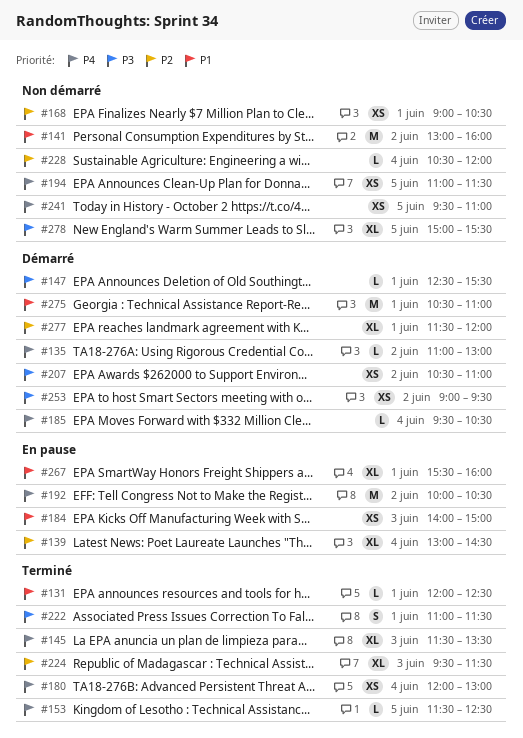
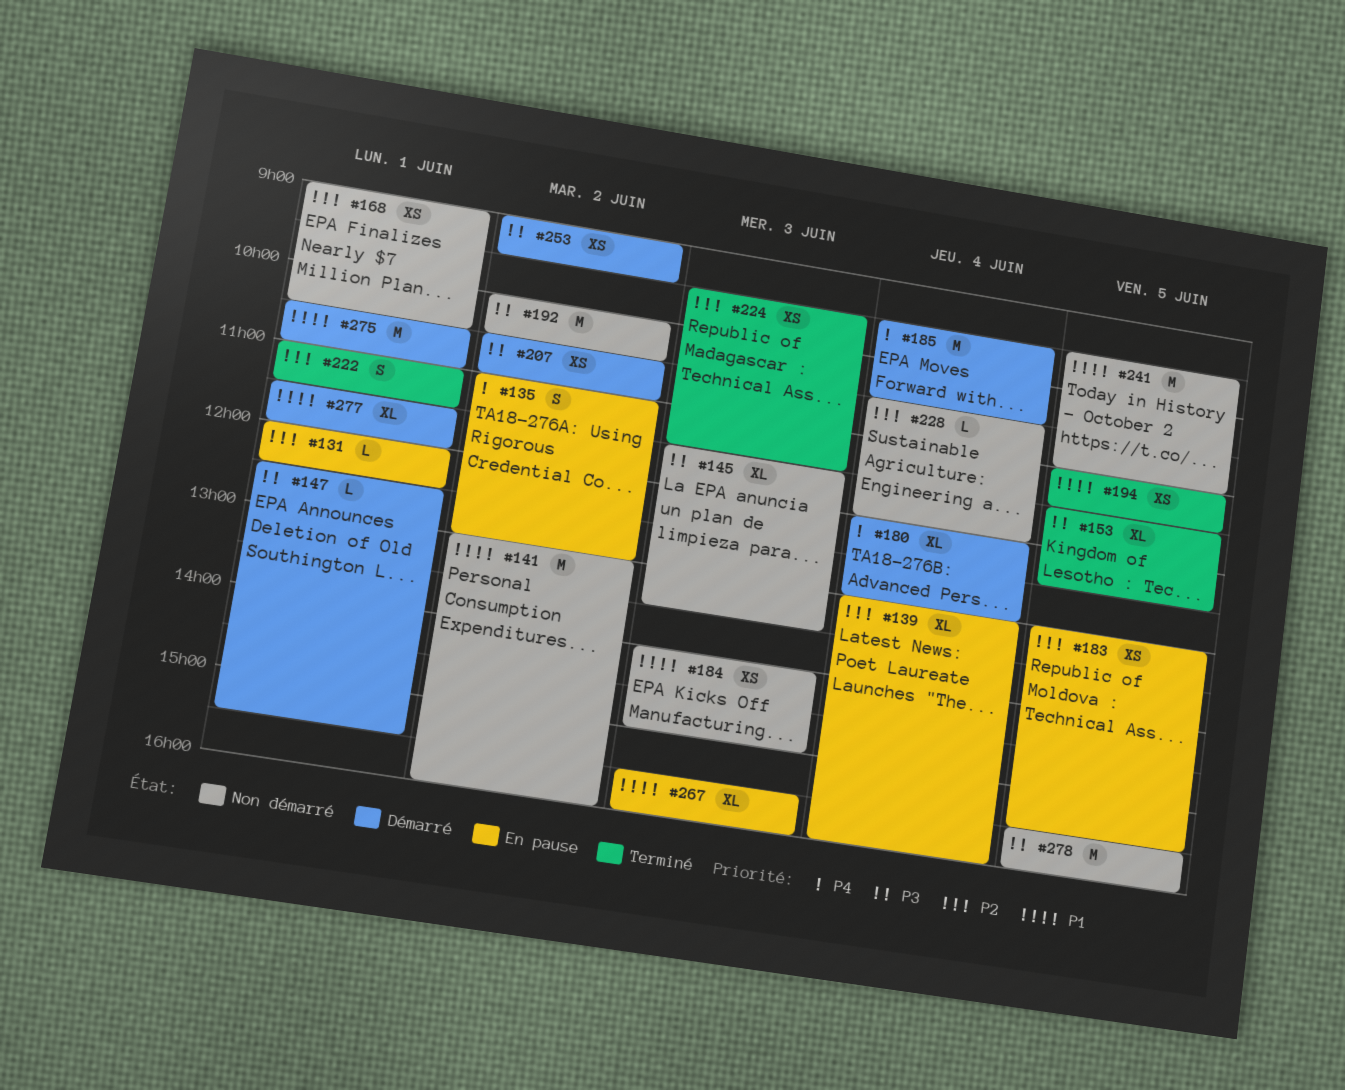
#131, status: Terminé -> En pause
#131, priority: P1 -> P2
#135, status: Démarré -> En pause
#135, estimate: L -> S
#139, ends: 14:30 -> 16:00
#145, status: Terminé -> Non démarré
#145, priority: P4 -> P3
#153, priority: P4 -> P3
#153, estimate: L -> XL
#180, status: Terminé -> Démarré
#180, estimate: XS -> XL
#183: none -> present
#184, status: En pause -> Non démarré
#185, estimate: L -> M
#192, status: En pause -> Non démarré
#192, priority: P4 -> P3
#194, status: Non démarré -> Terminé
#194, priority: P4 -> P1
#222, priority: P3 -> P2
#224, estimate: XL -> XS
#241, priority: P4 -> P1
#241, estimate: XS -> M
#267, day: Jun 1 -> Jun 3
#277, priority: P2 -> P1
#278, estimate: XL -> M
#278, begins: 15:00 -> 15:30
#278, ends: 15:30 -> 16:00

